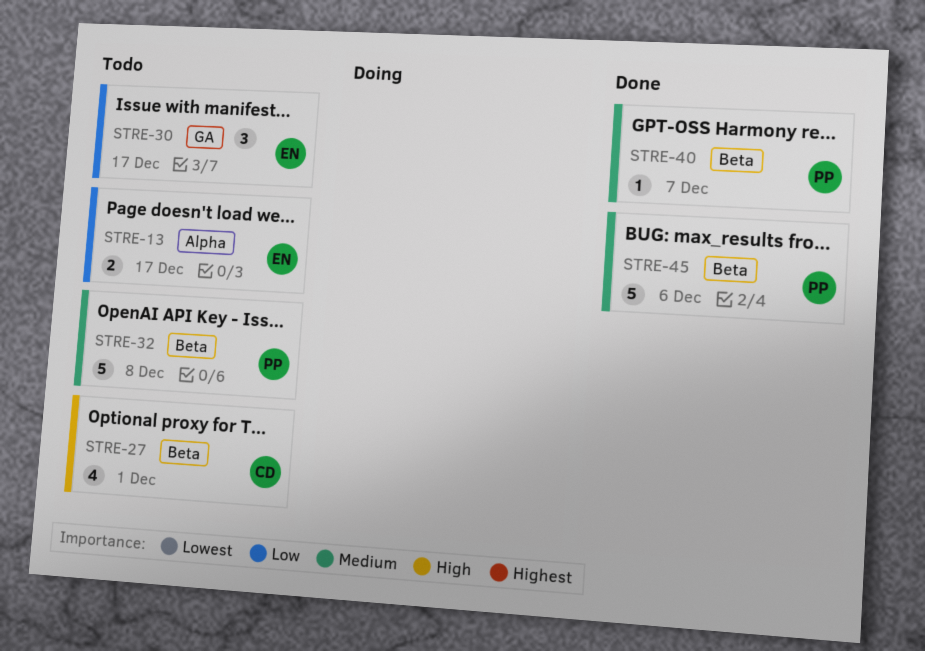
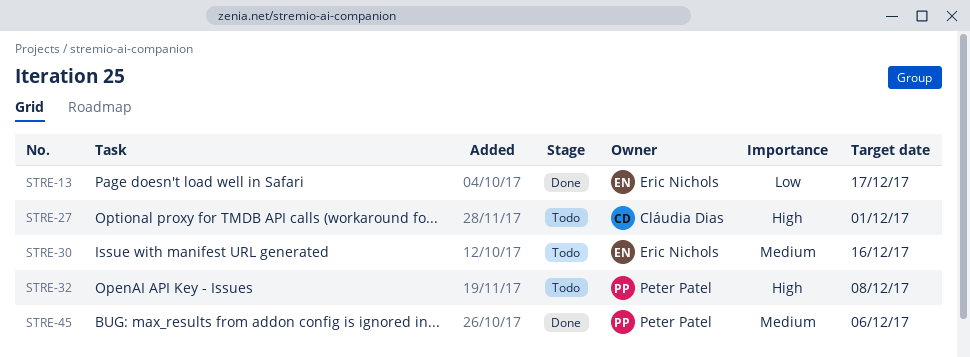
STRE-13, status: Todo -> Done
STRE-30, priority: Low -> Medium
STRE-30, due: Dec 17 -> Dec 16
STRE-32, priority: Medium -> High
STRE-40: present -> none

